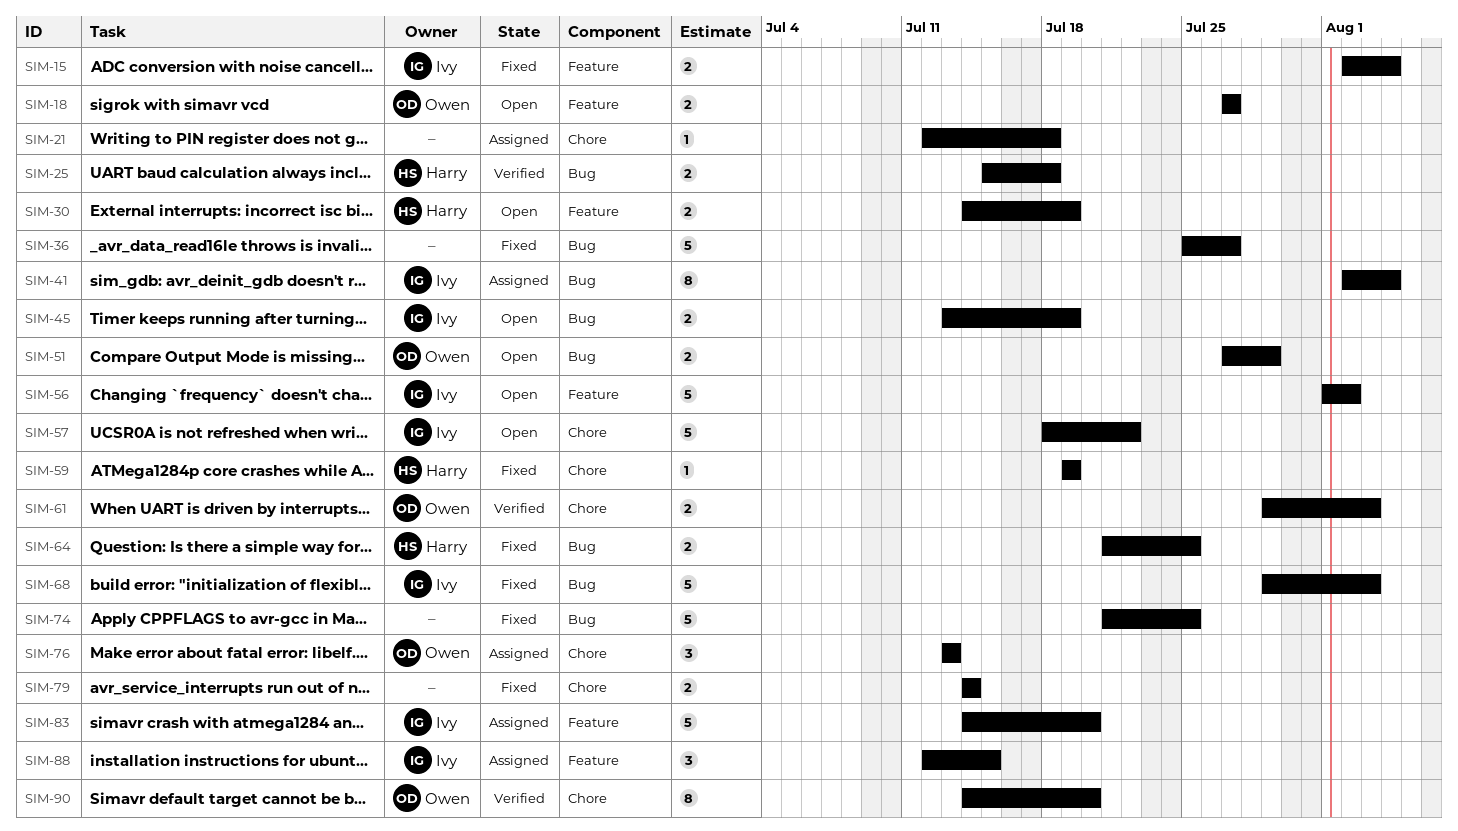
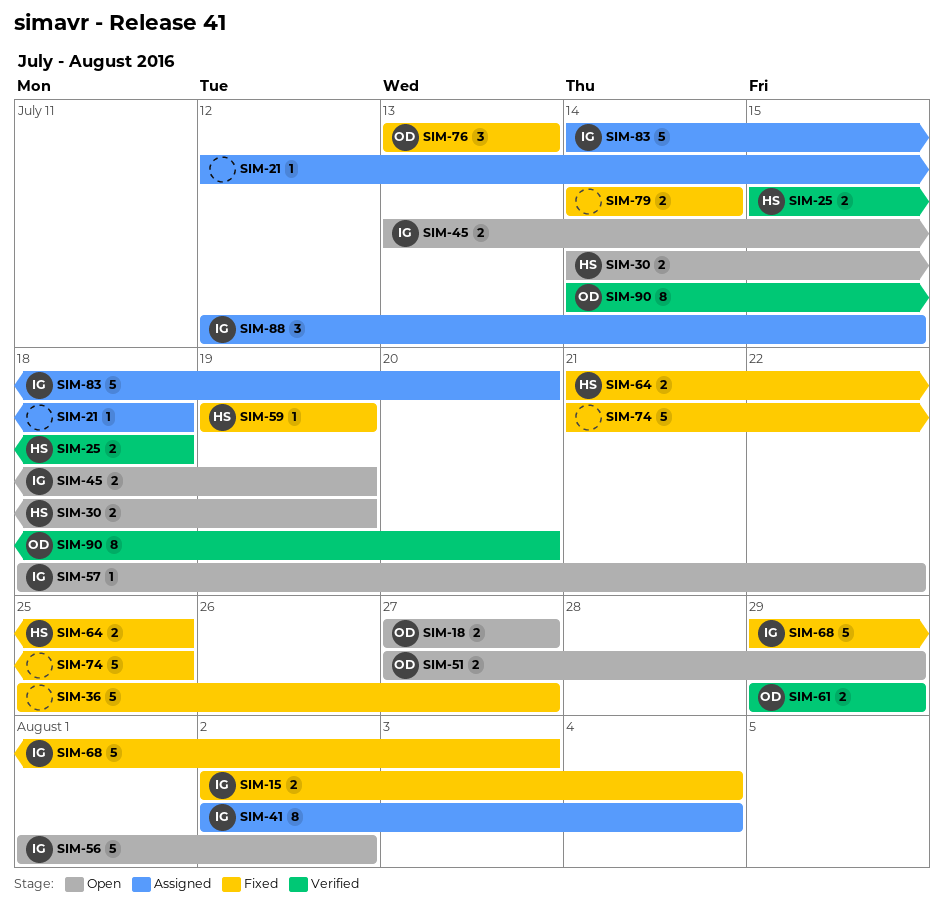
SIM-57, estimate: 5 -> 1
SIM-61, due: Aug 3 -> Jul 29
SIM-76, status: Assigned -> Fixed

